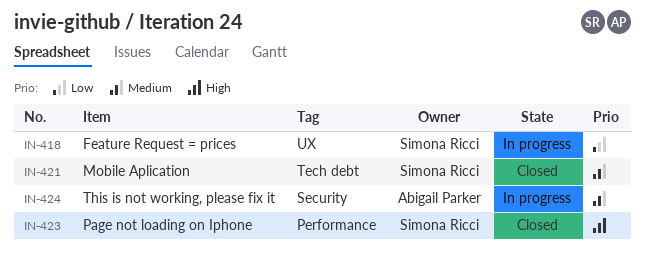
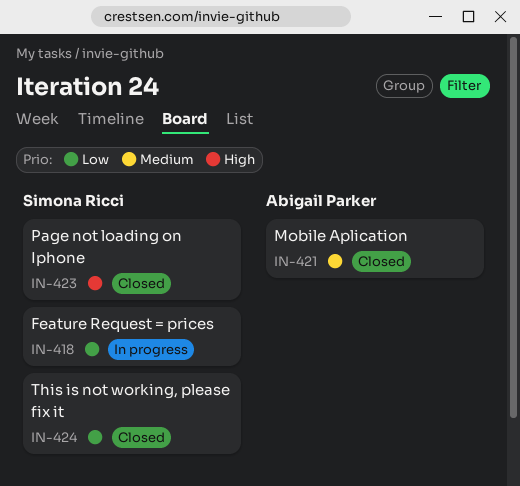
IN-421, owner: Simona Ricci -> Abigail Parker
IN-424, status: In progress -> Closed
IN-424, owner: Abigail Parker -> Simona Ricci
IN-424, priority: Medium -> Low

